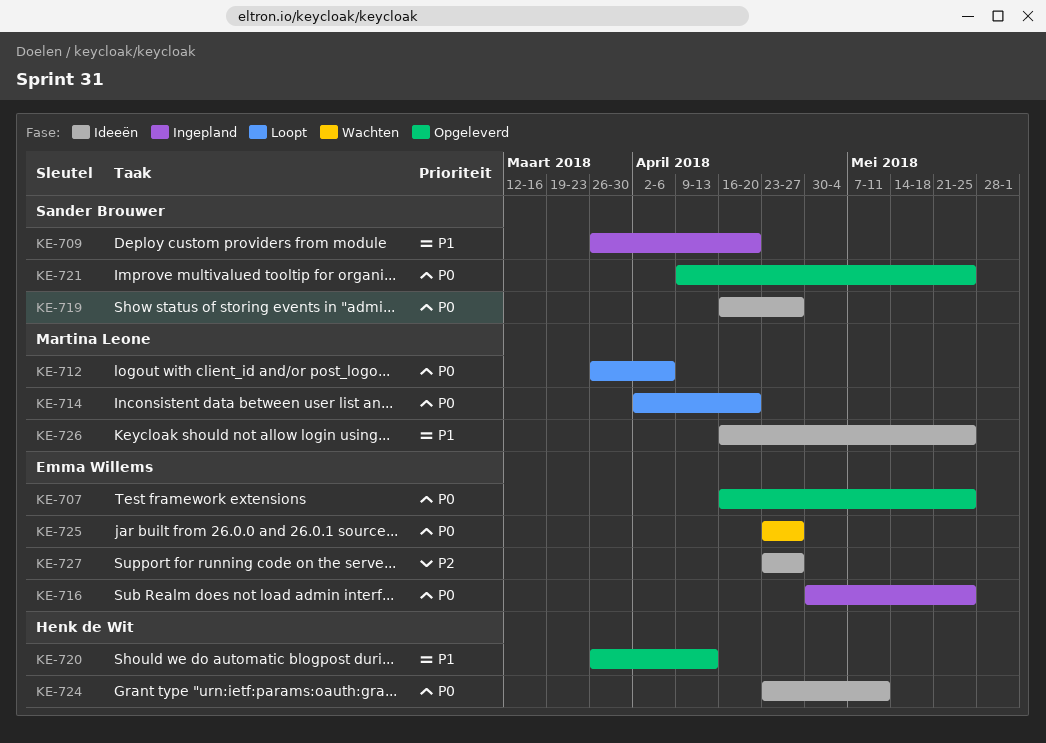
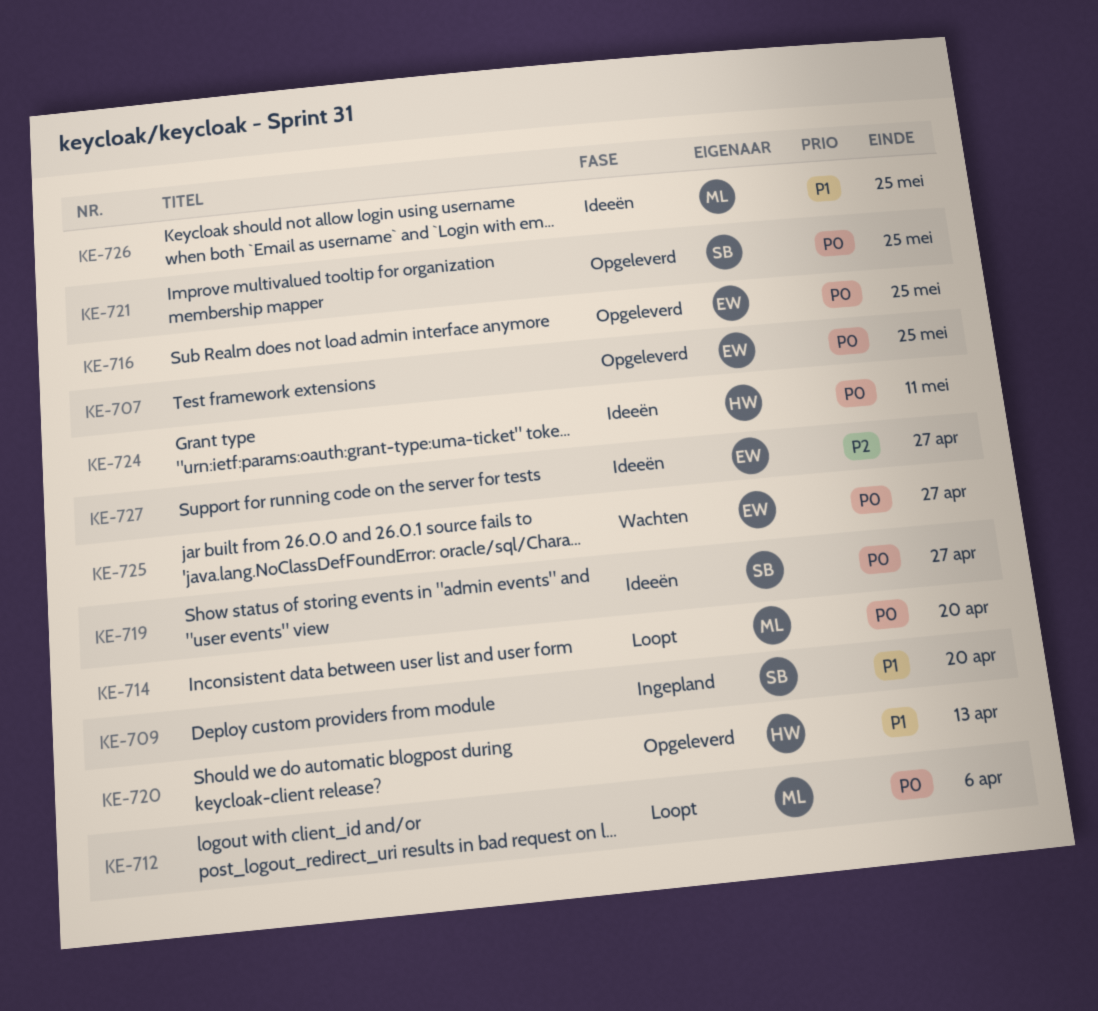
KE-716, status: Ingepland -> Opgeleverd

